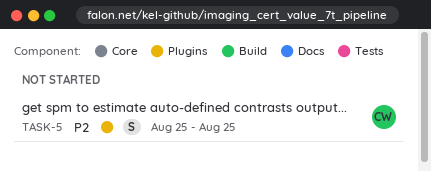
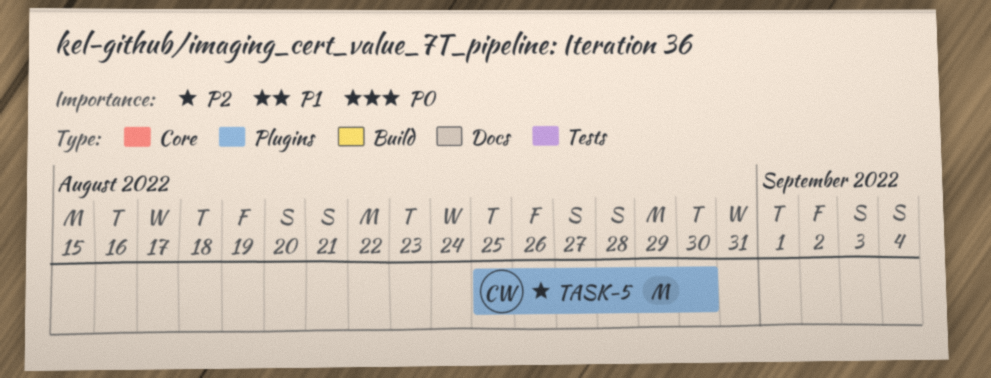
TASK-5, estimate: S -> M
TASK-5, due: Aug 25 -> Aug 30

